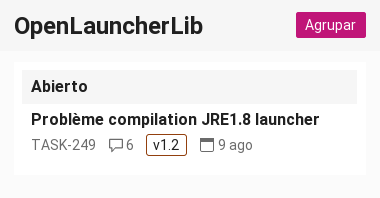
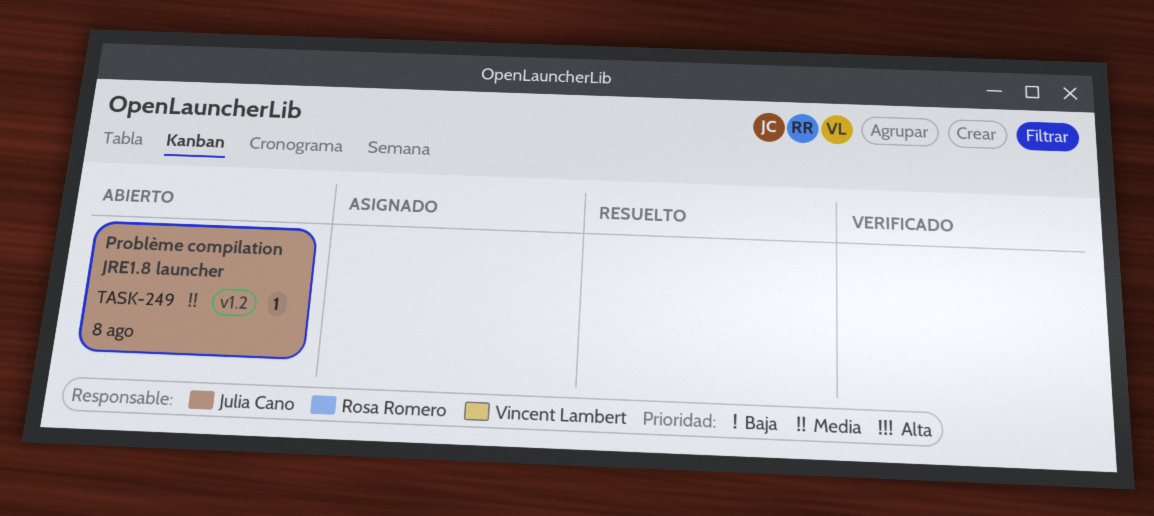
TASK-249, due: Aug 9 -> Aug 8

